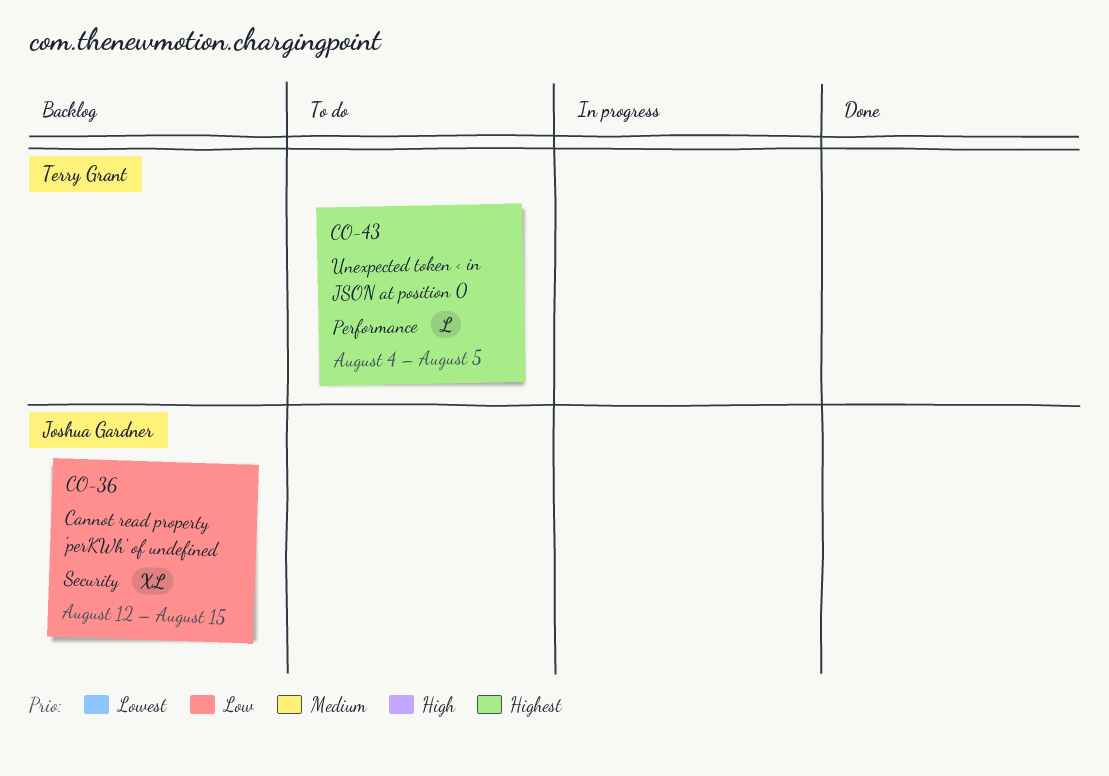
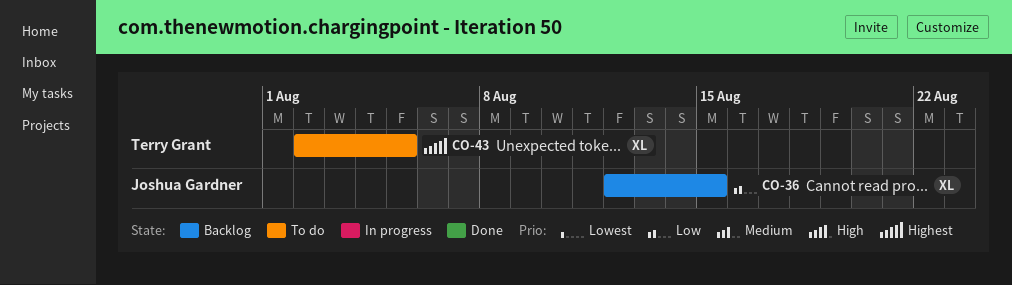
CO-43, estimate: L -> XL
CO-43, start: Aug 4 -> Aug 2

